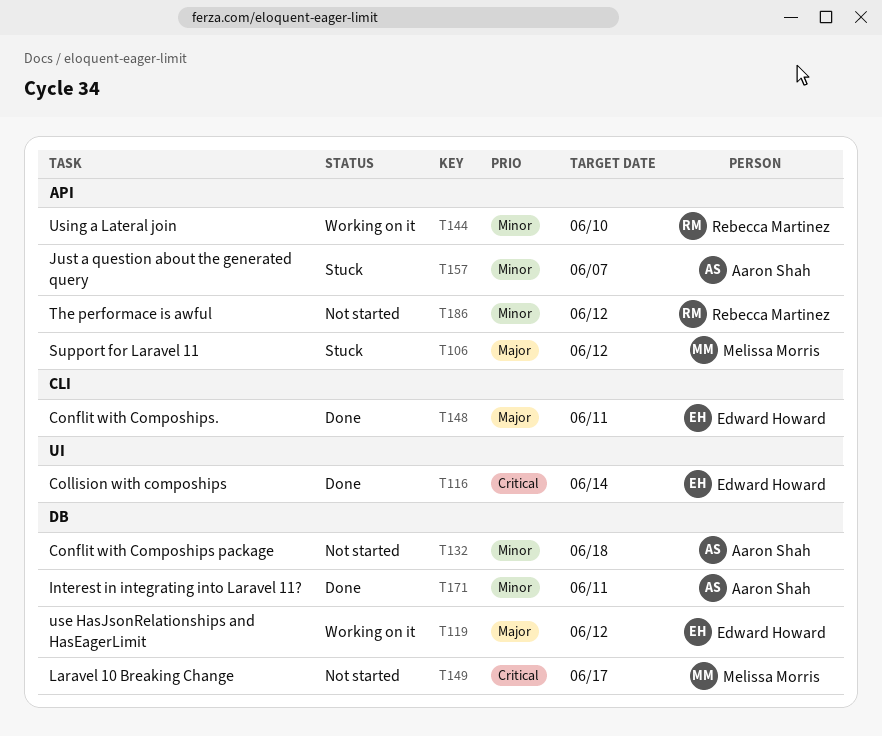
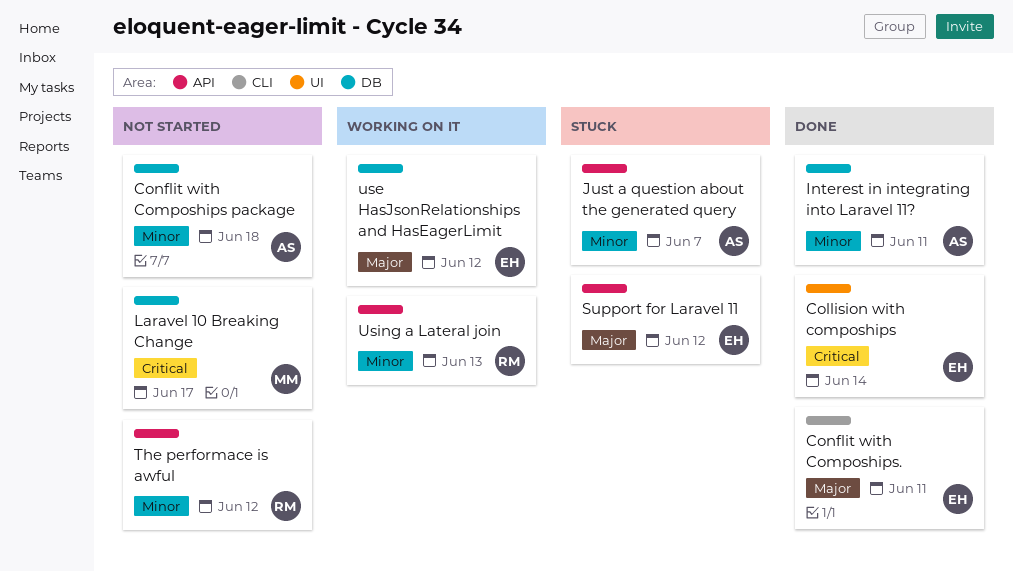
Support for Laravel 11, owner: Melissa Morris -> Edward Howard
Using a Lateral join, due: Jun 10 -> Jun 13

